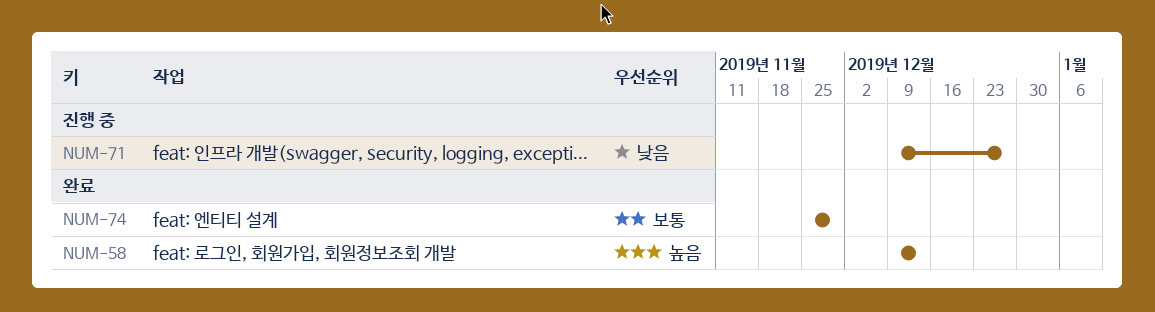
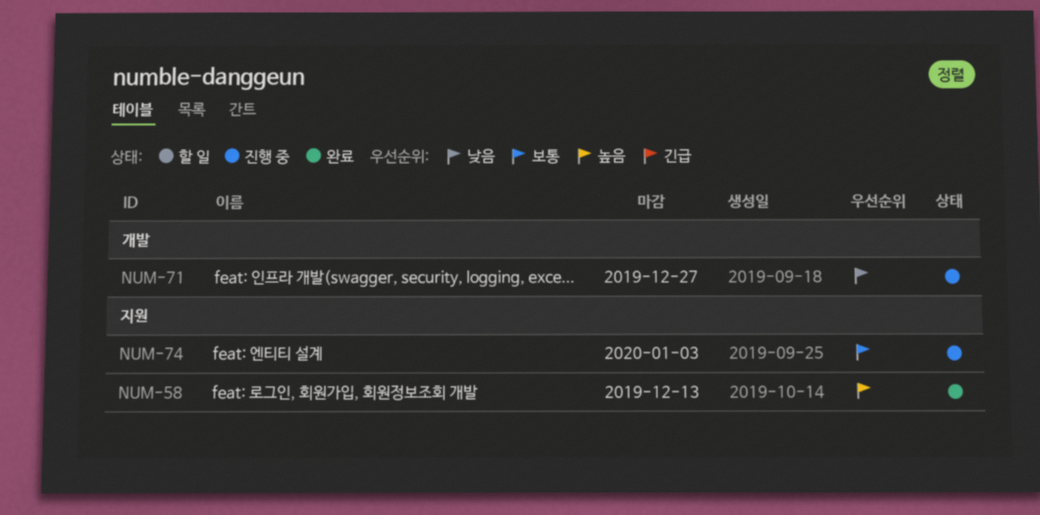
NUM-74, status: 완료 -> 진행 중
NUM-74, due: Nov 29 -> Jan 3

